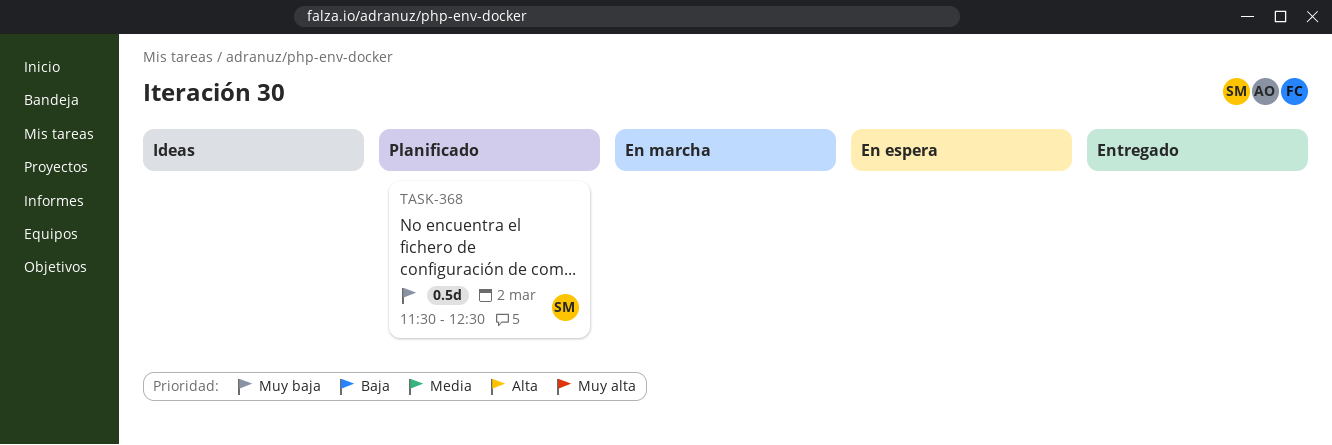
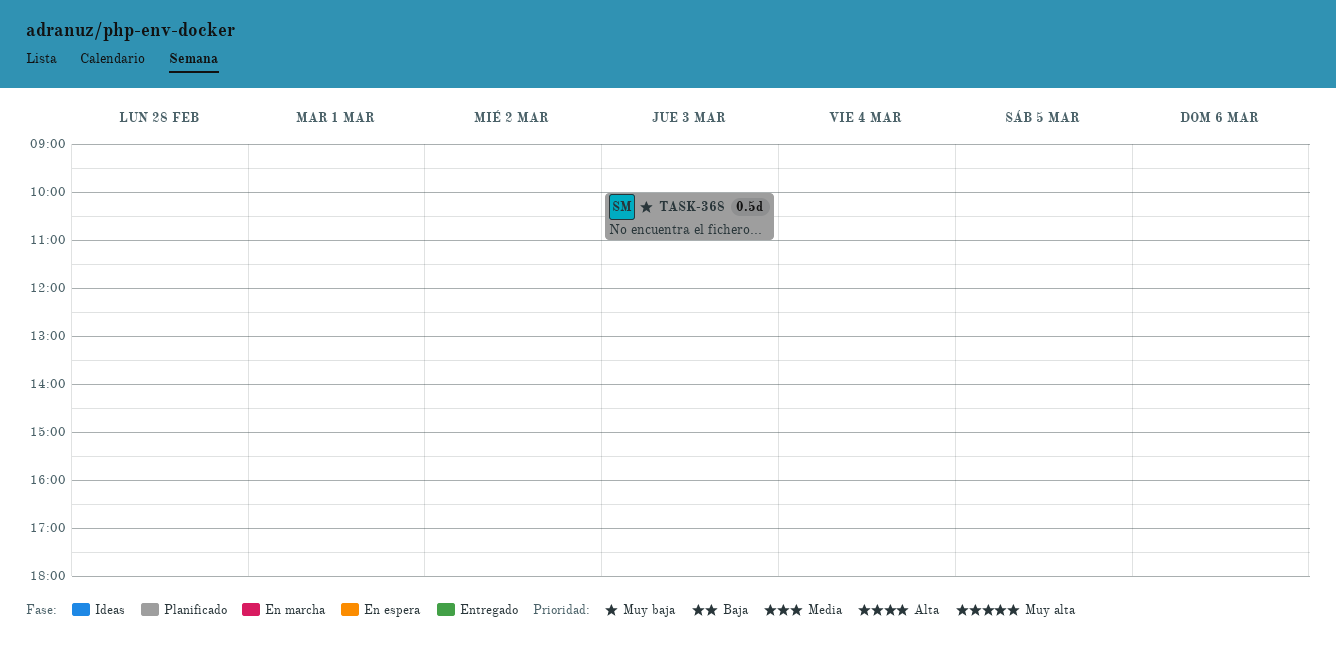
TASK-368, day: Mar 2 -> Mar 3
TASK-368, begins: 11:30 -> 10:00
TASK-368, ends: 12:30 -> 11:00

